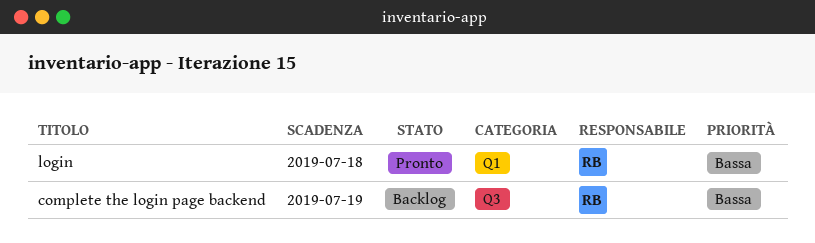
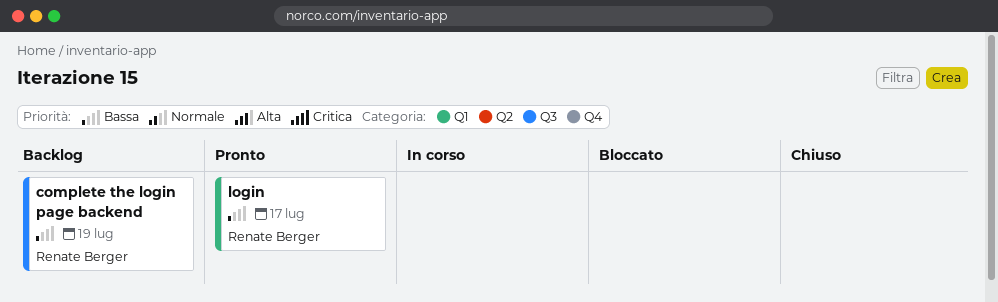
login, due: Jul 18 -> Jul 17

